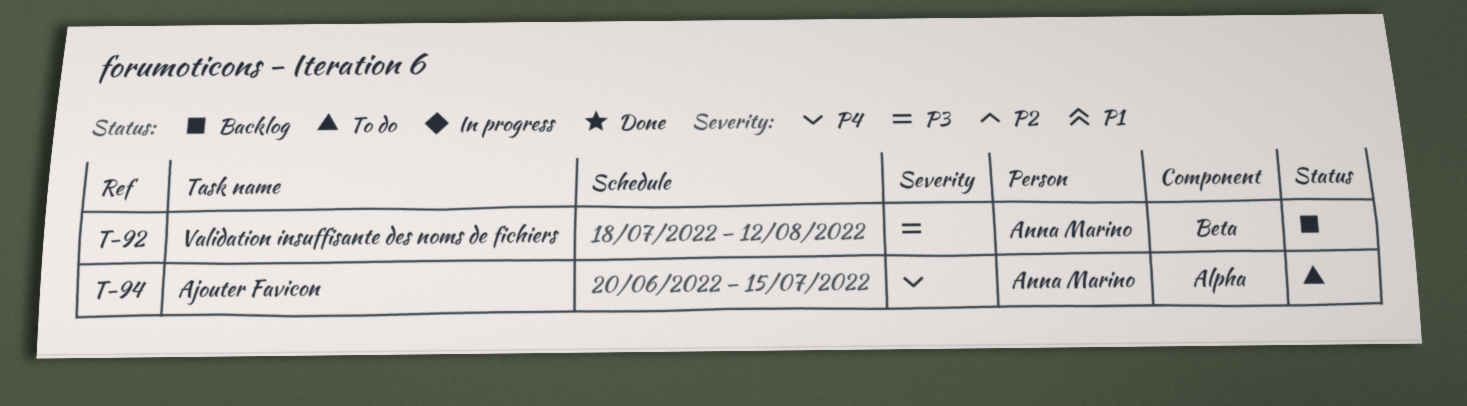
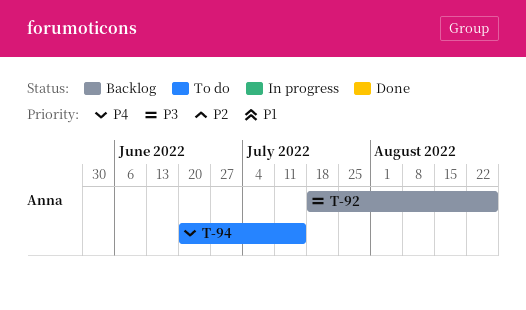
T-92, due: Aug 12 -> Aug 26

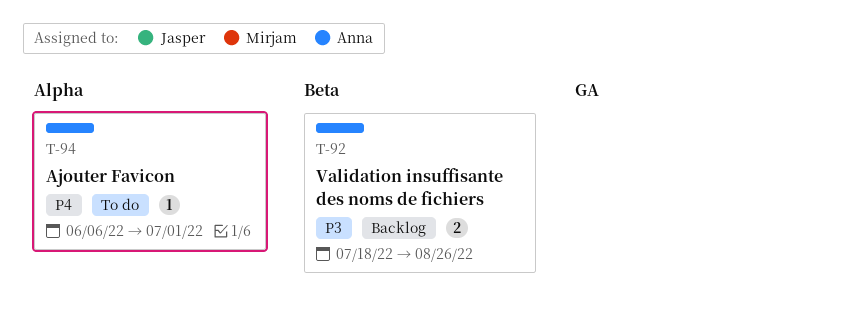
T-94, start: Jun 20 -> Jun 6
T-94, due: Jul 15 -> Jul 1

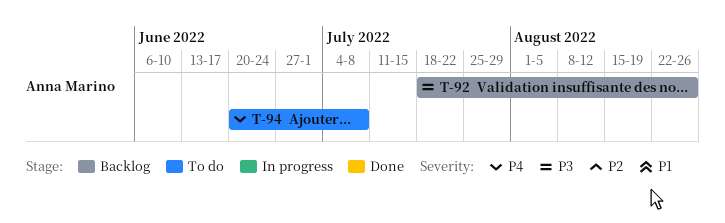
T-94, start: Jun 6 -> Jun 20
T-94, due: Jul 1 -> Jul 8

